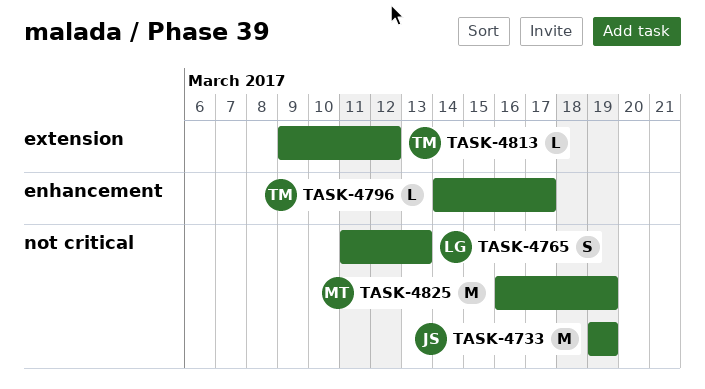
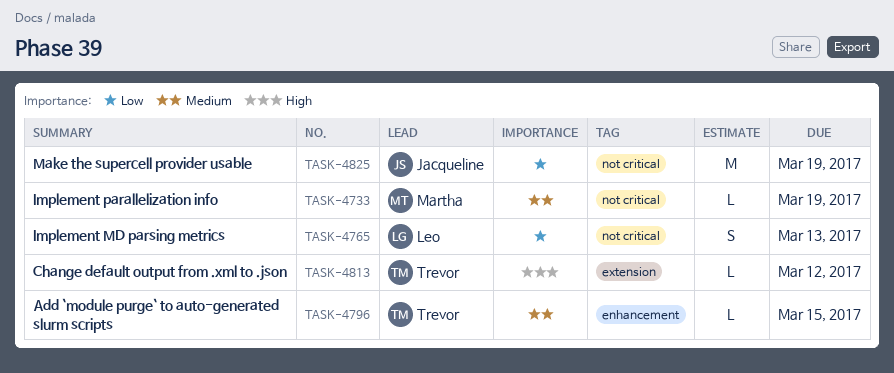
TASK-4733, owner: Jacqueline -> Martha
TASK-4733, estimate: M -> L
TASK-4796, due: Mar 17 -> Mar 15
TASK-4825, owner: Martha -> Jacqueline

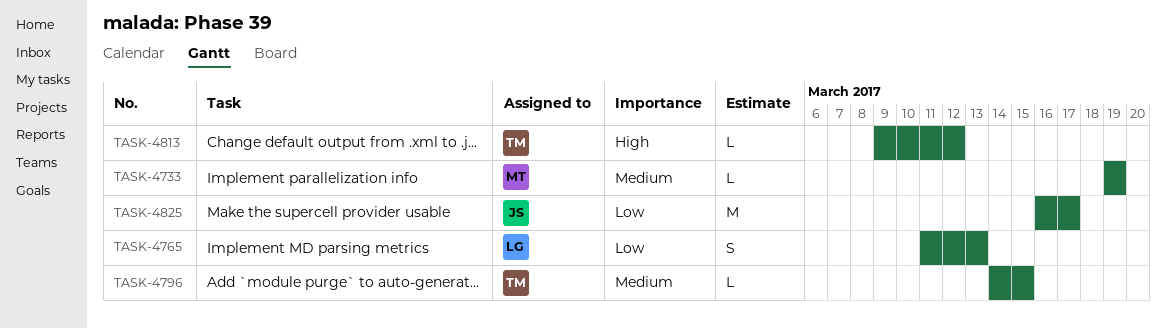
TASK-4825, due: Mar 19 -> Mar 17

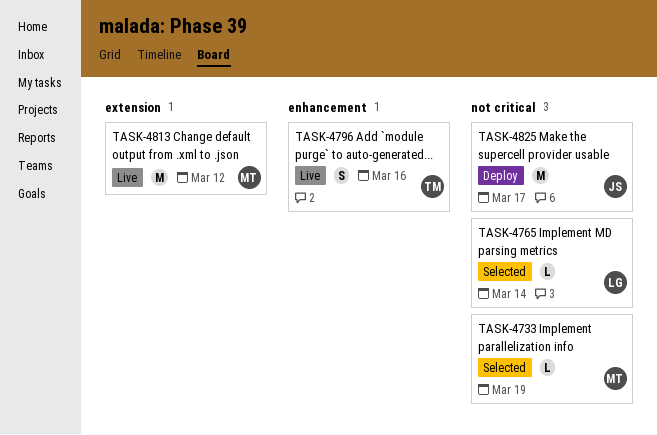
TASK-4765, estimate: S -> L
TASK-4765, due: Mar 13 -> Mar 14
TASK-4796, estimate: L -> S
TASK-4796, due: Mar 15 -> Mar 16
TASK-4813, owner: TM -> MT
TASK-4813, estimate: L -> M

